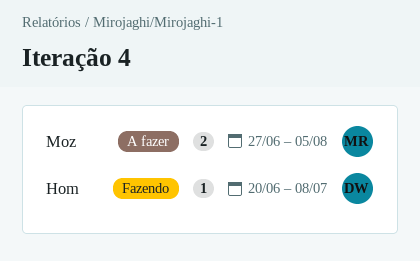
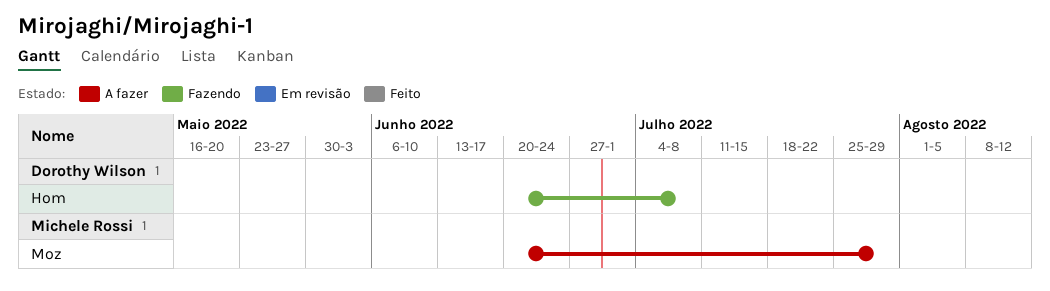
Moz, start: Jun 27 -> Jun 20
Moz, due: Aug 5 -> Jul 29

